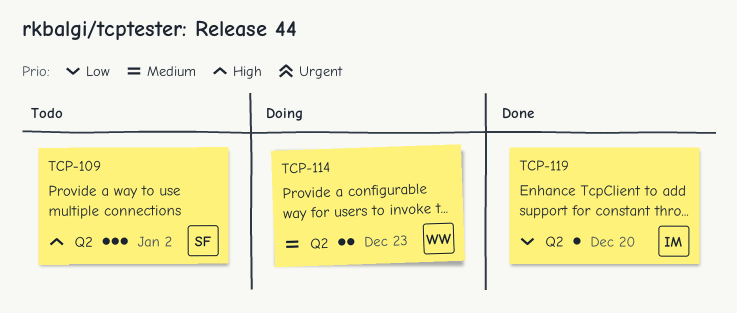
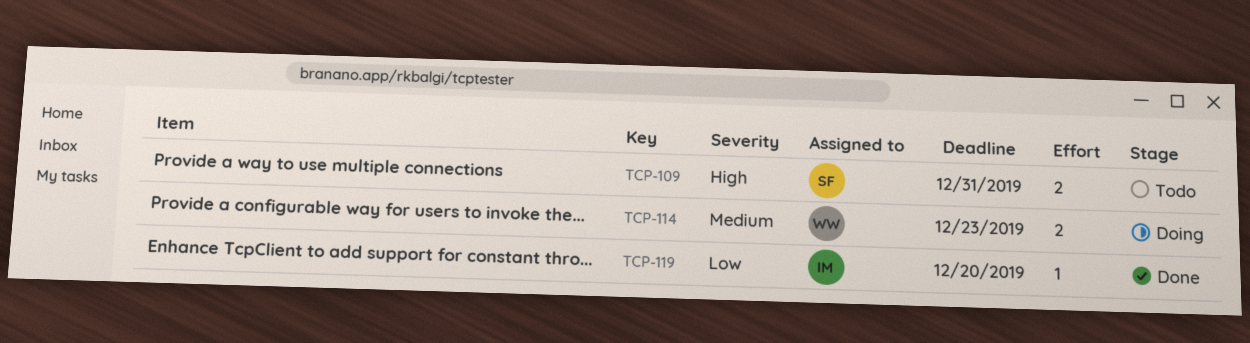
TCP-109, estimate: 3 -> 2
TCP-109, due: Jan 2 -> Dec 31

